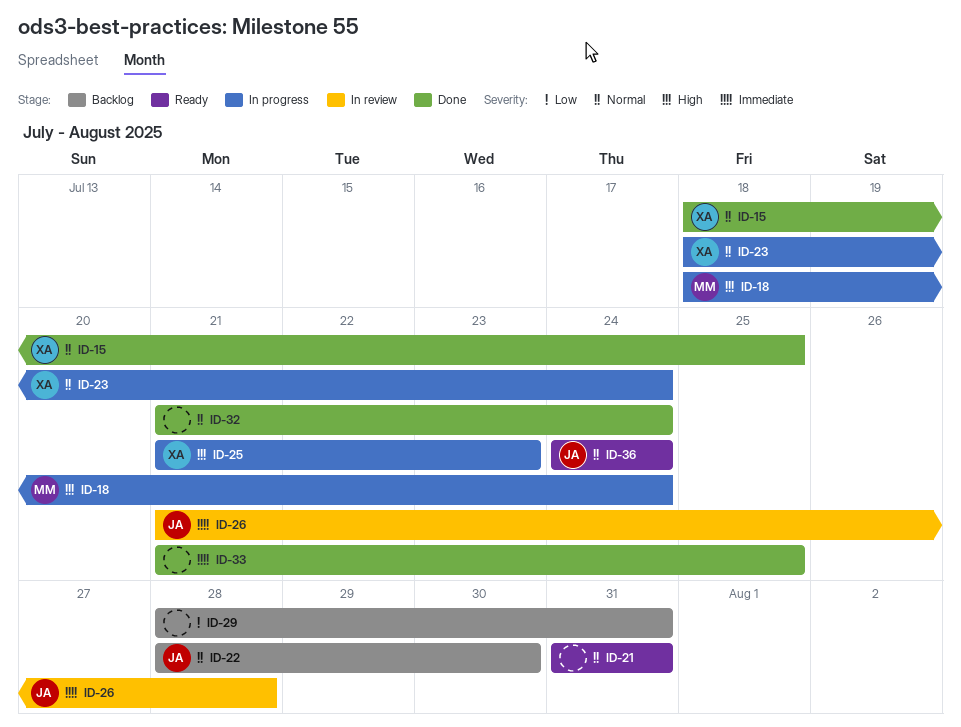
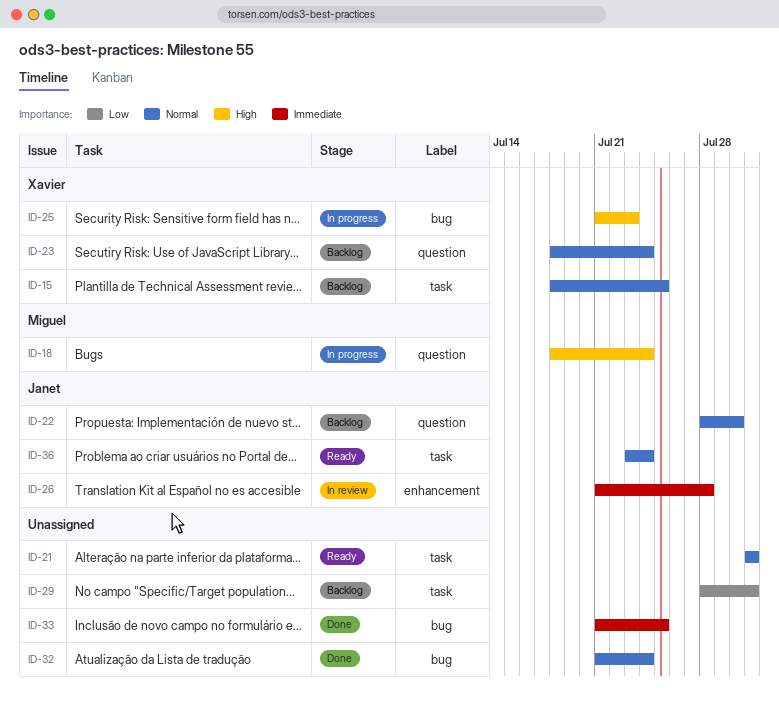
ID-15, status: Done -> Backlog
ID-23, status: In progress -> Backlog
ID-36, start: Jul 24 -> Jul 23

